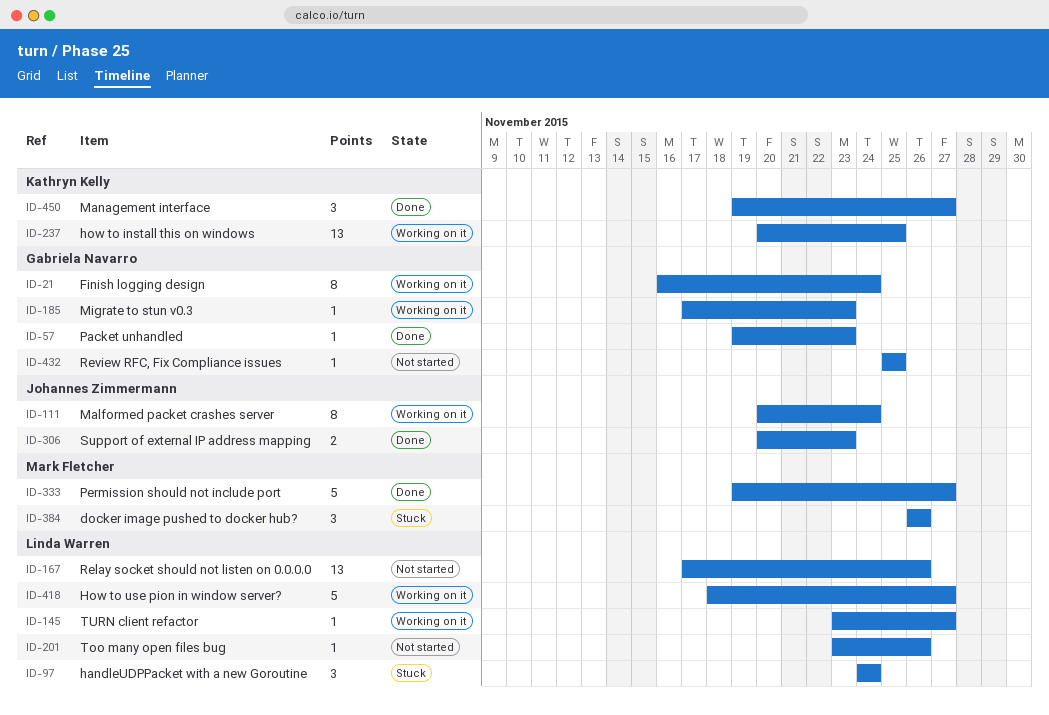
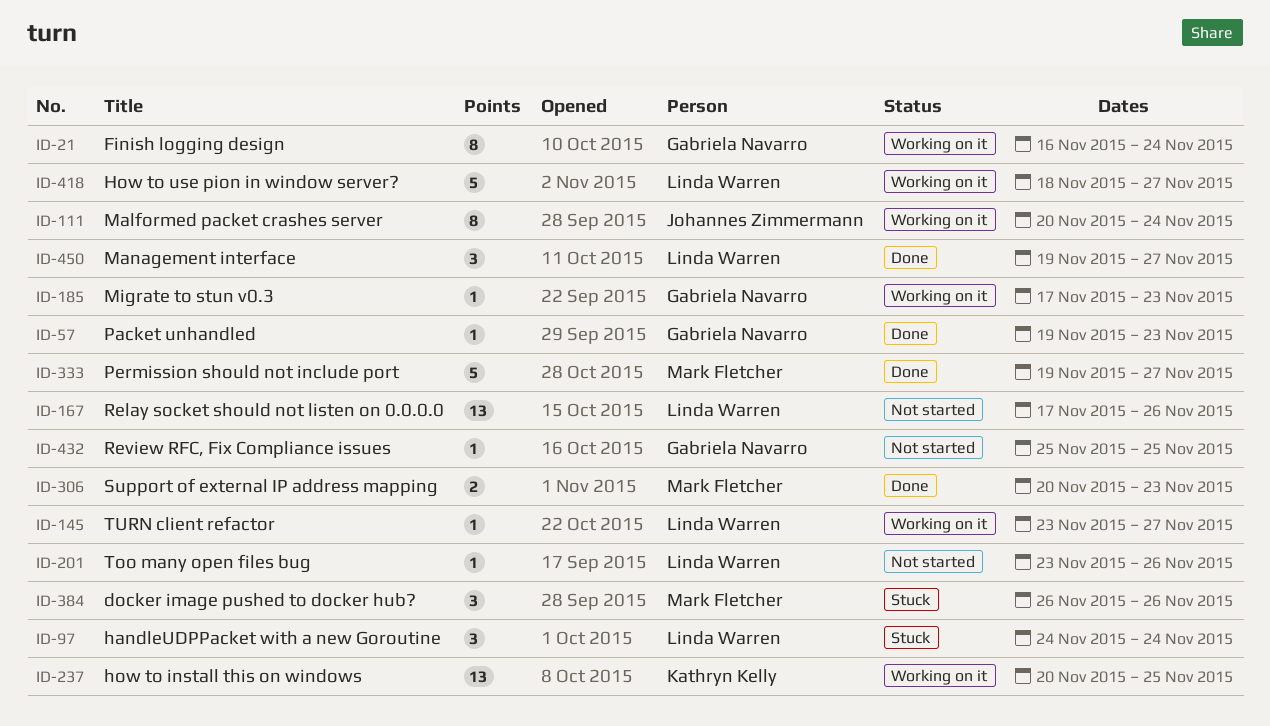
ID-306, owner: Johannes Zimmermann -> Mark Fletcher
ID-450, owner: Kathryn Kelly -> Linda Warren

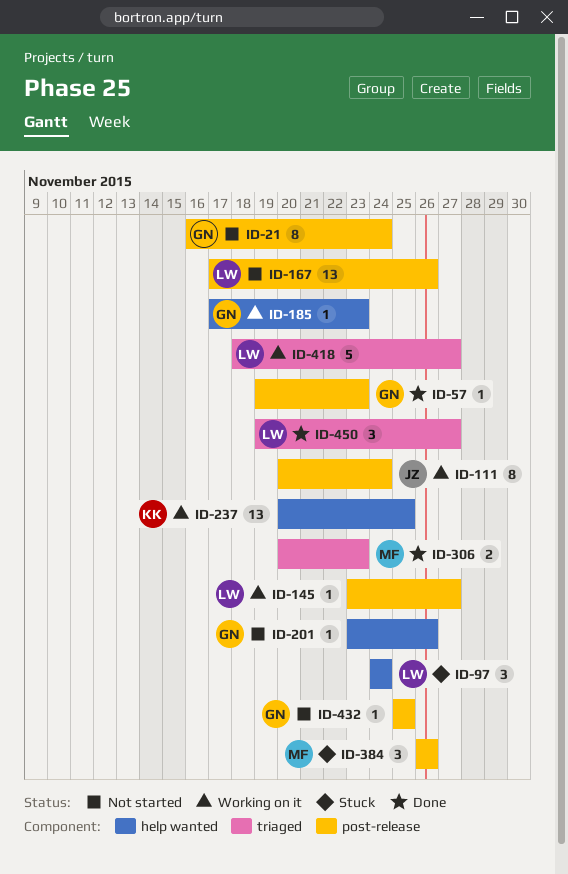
ID-21, status: Working on it -> Not started
ID-201, owner: Linda Warren -> Gabriela Navarro
ID-333: present -> none

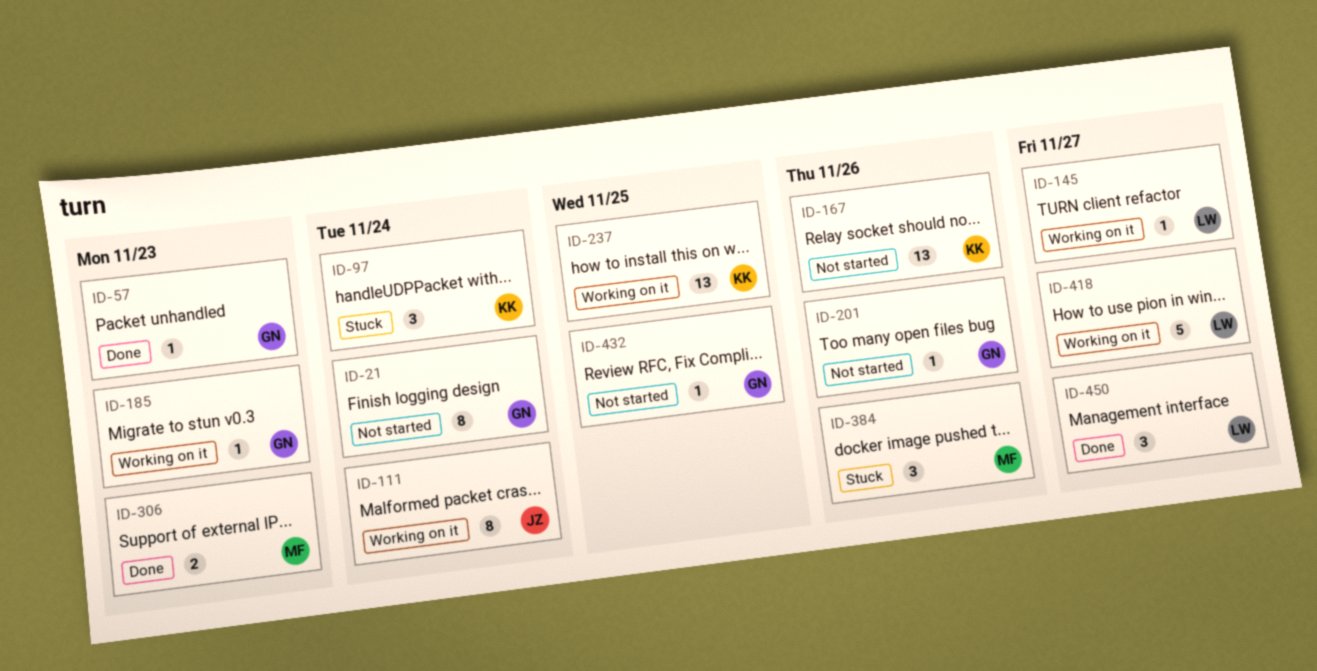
ID-97, owner: LW -> KK
ID-167, owner: LW -> KK

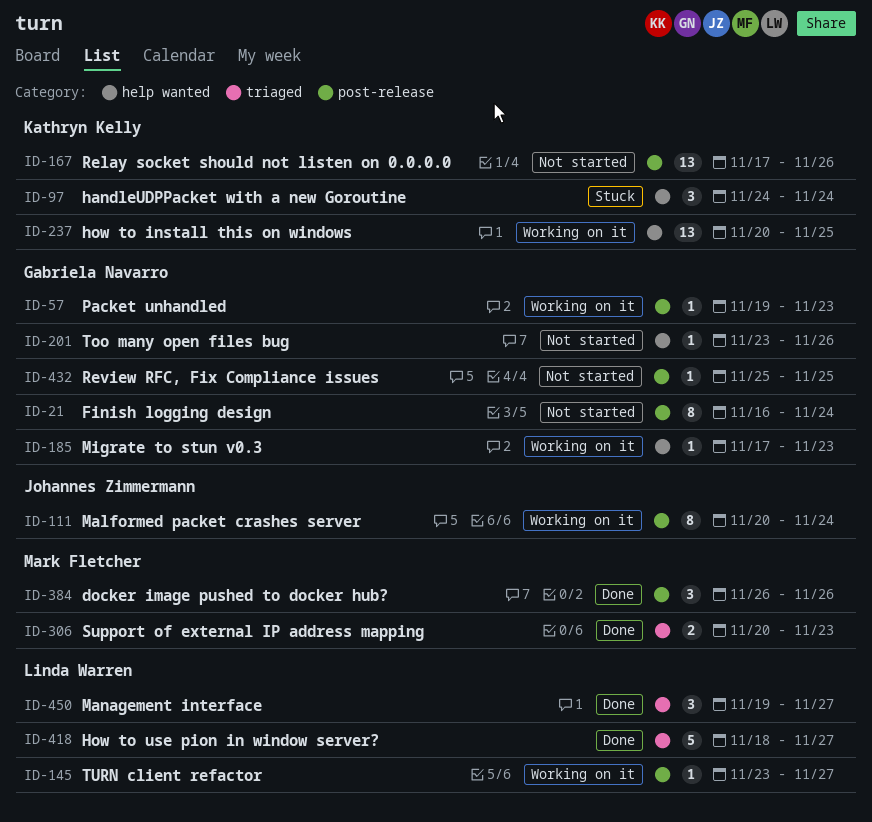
ID-57, status: Done -> Working on it
ID-384, status: Stuck -> Done
ID-418, status: Working on it -> Done

